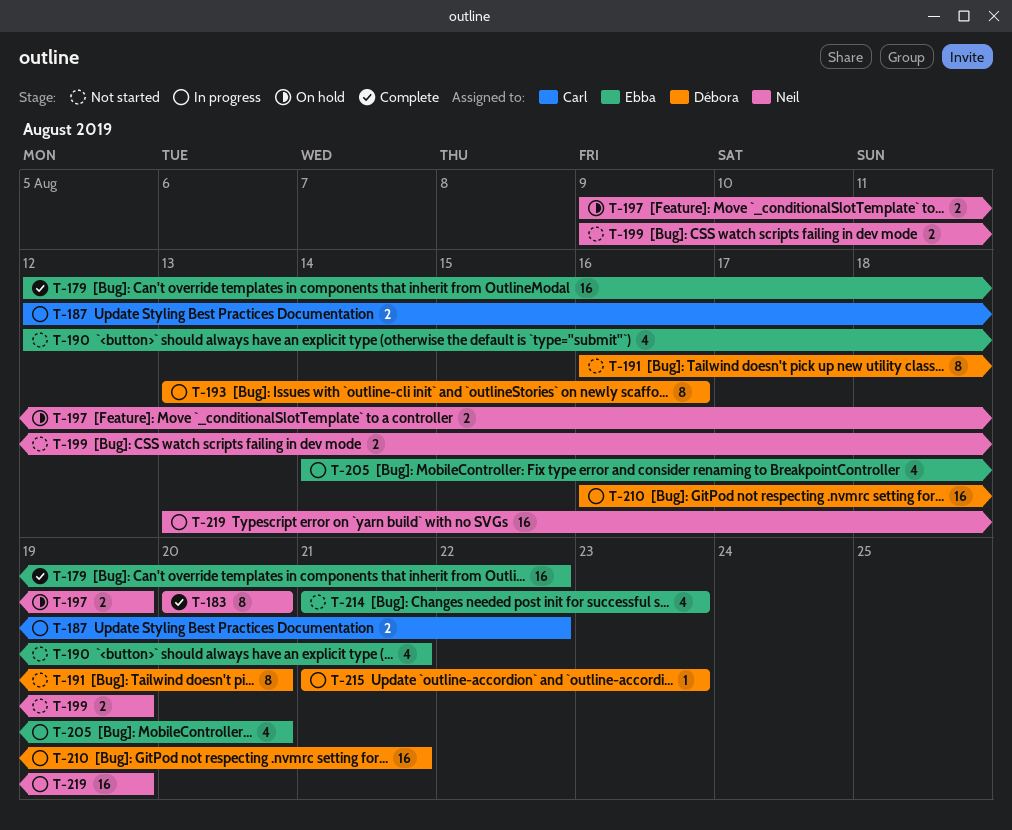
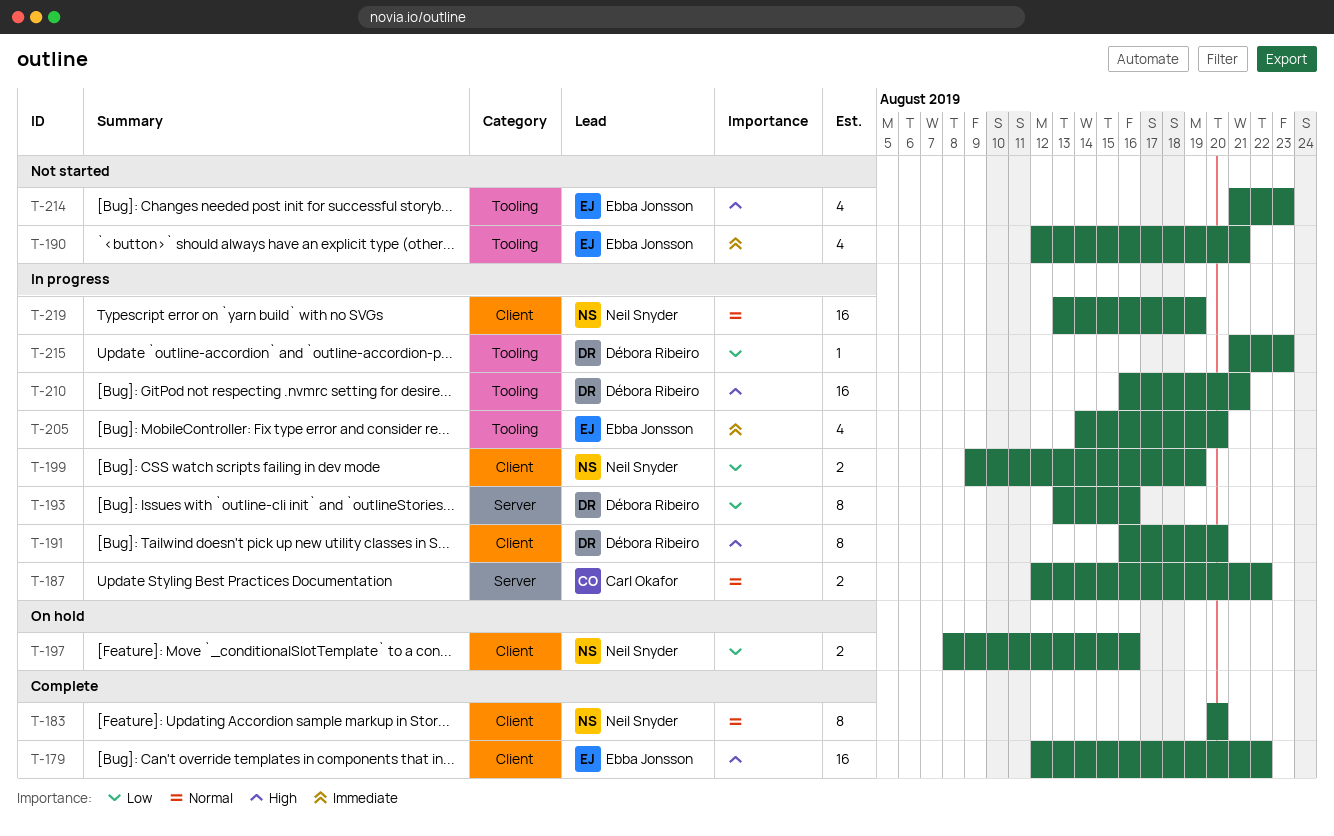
T-191, status: Not started -> In progress
T-197, start: Aug 9 -> Aug 8
T-197, due: Aug 19 -> Aug 16
T-199, status: Not started -> In progress

